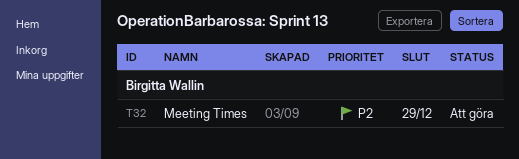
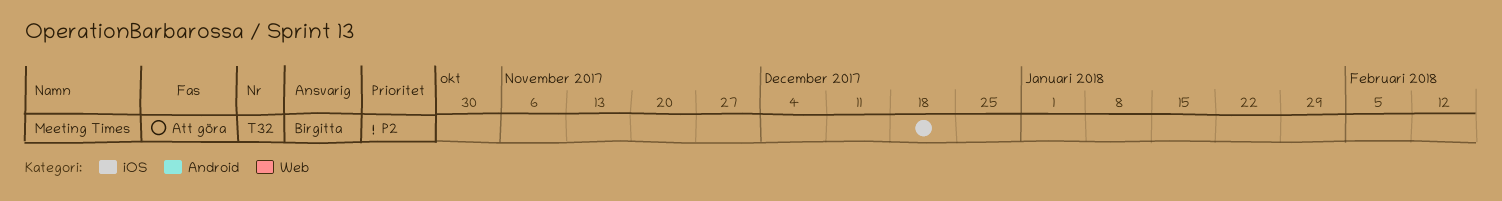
T32, due: Dec 29 -> Dec 22

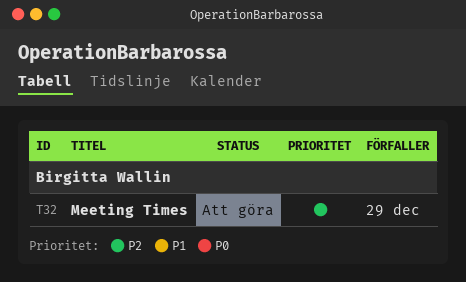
T32, due: Dec 22 -> Dec 29

